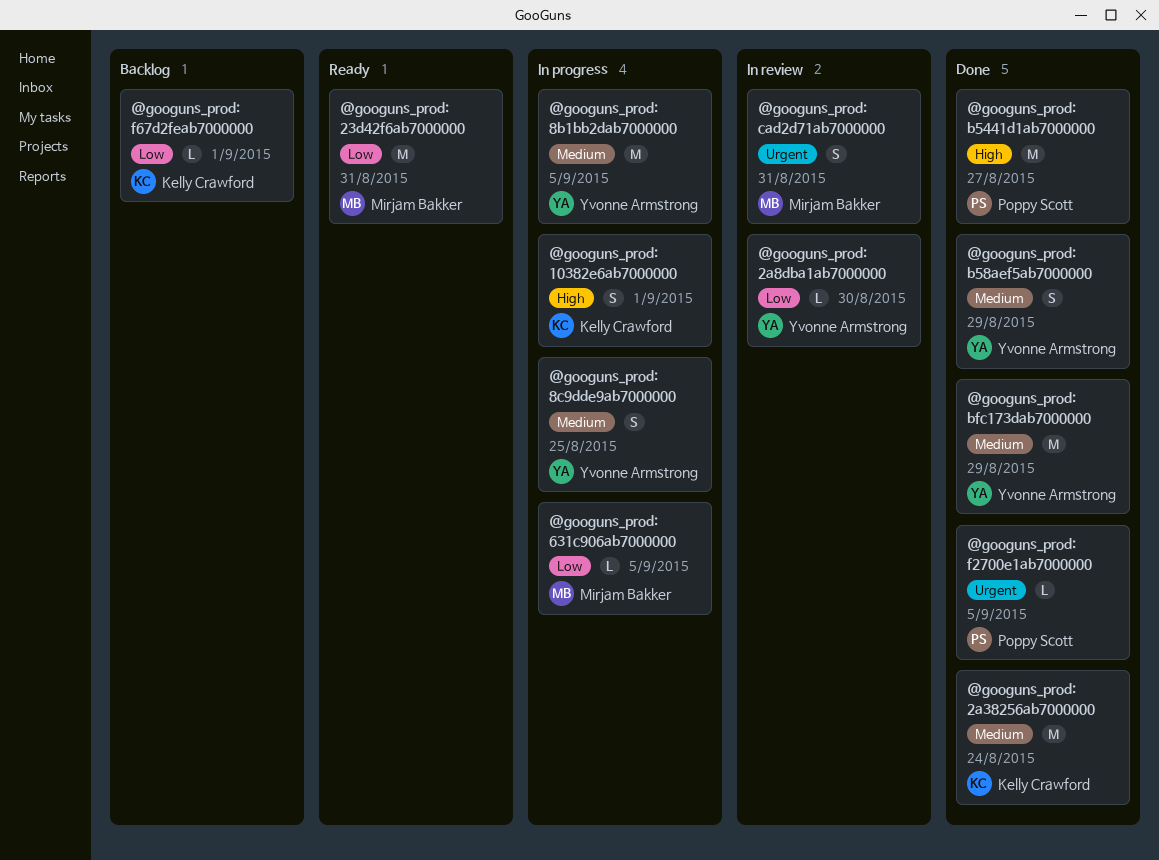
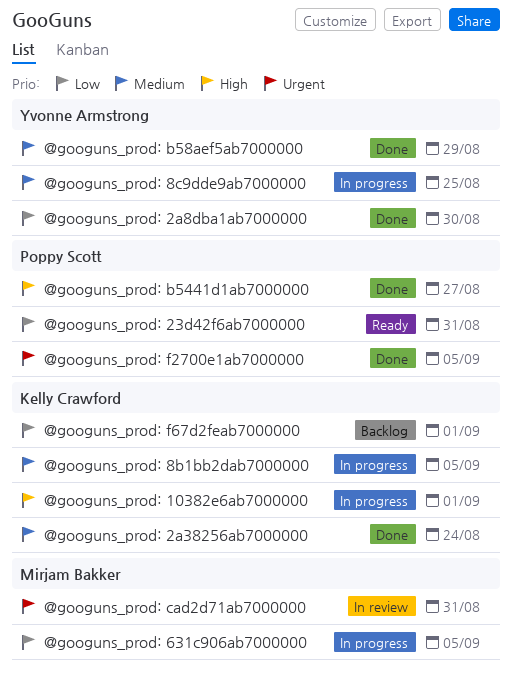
@googuns_prod: 23d42f6ab7000000, owner: Mirjam Bakker -> Poppy Scott
@googuns_prod: 2a8dba1ab7000000, status: In review -> Done
@googuns_prod: 8b1bb2dab7000000, owner: Yvonne Armstrong -> Kelly Crawford
@googuns_prod: bfc173dab7000000: present -> none

